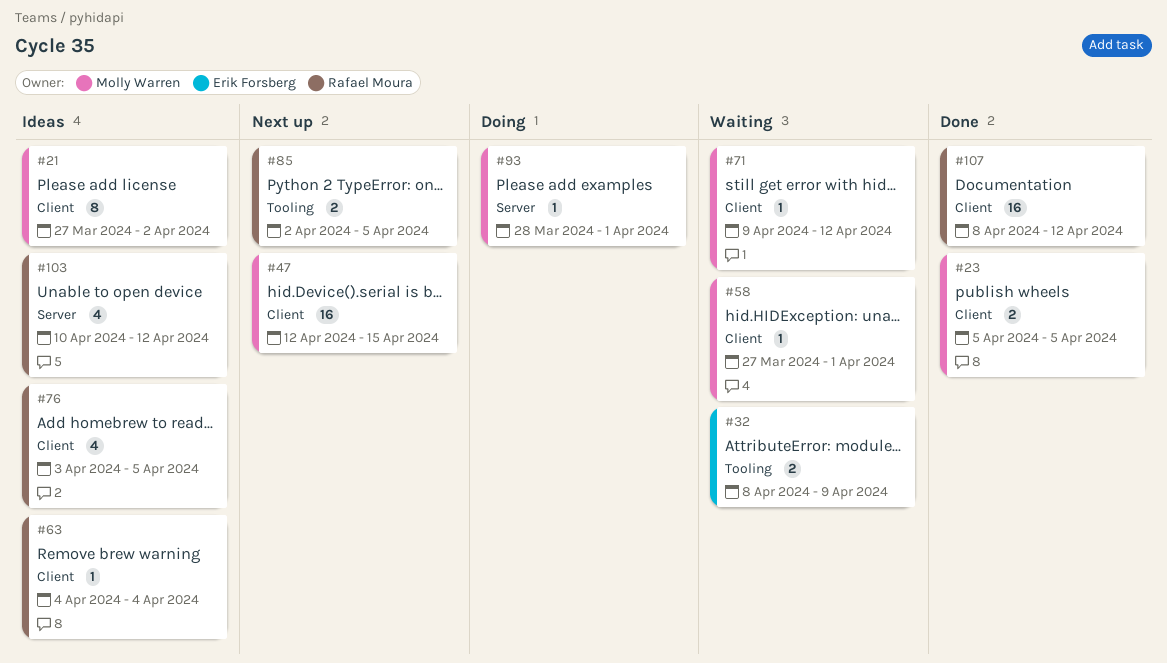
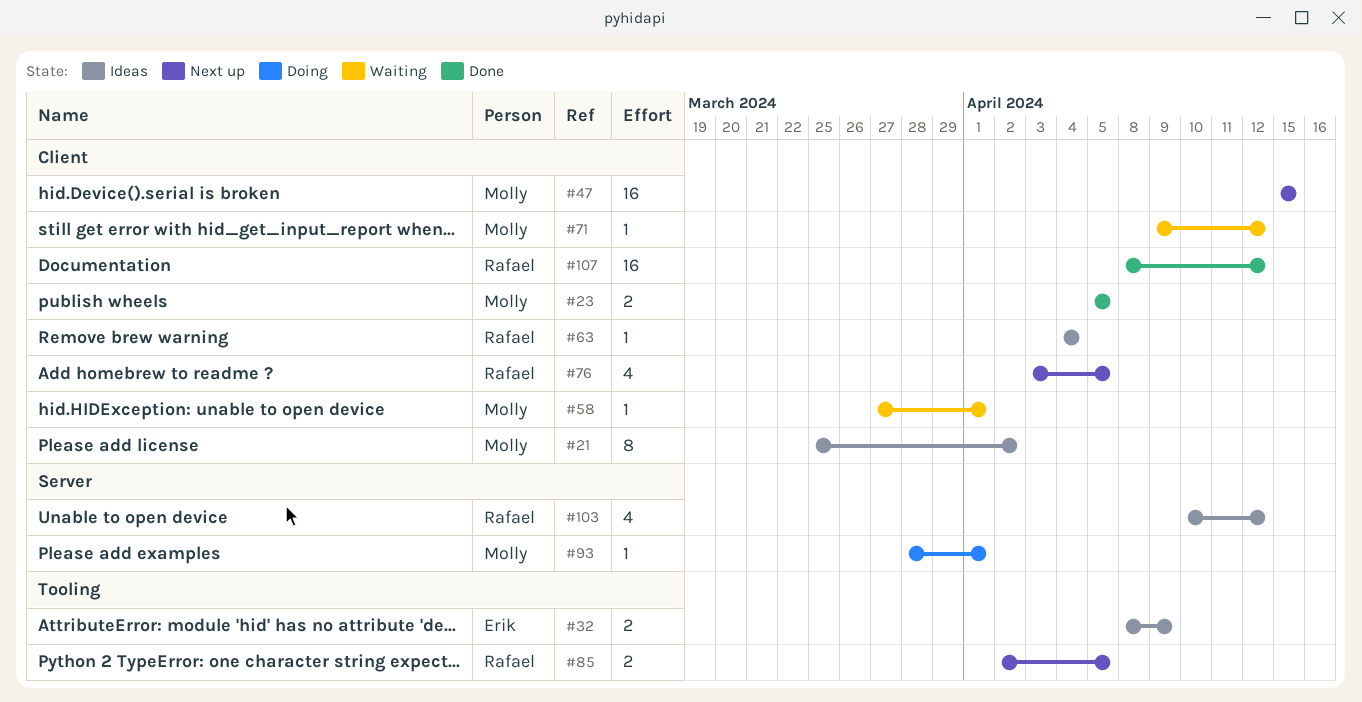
#21, start: Mar 27 -> Mar 25
#32, status: Waiting -> Ideas
#47, start: Apr 12 -> Apr 15
#76, status: Ideas -> Next up

